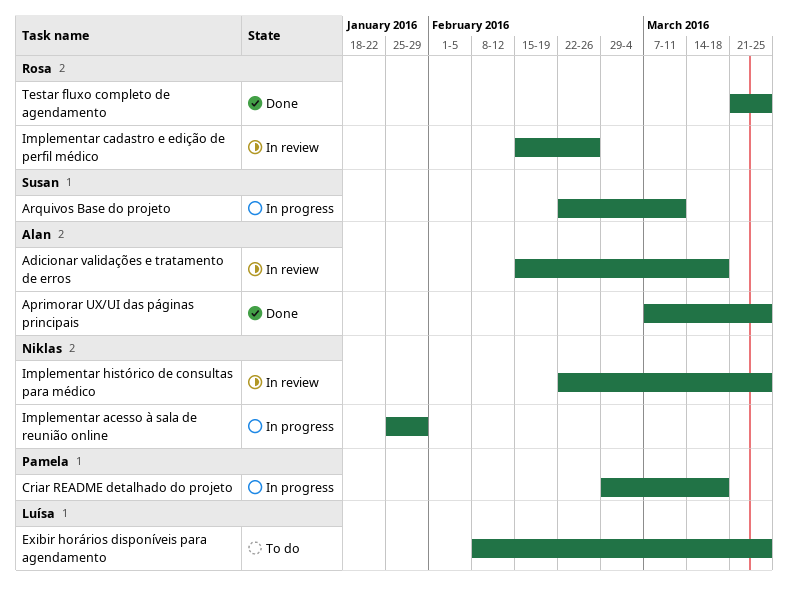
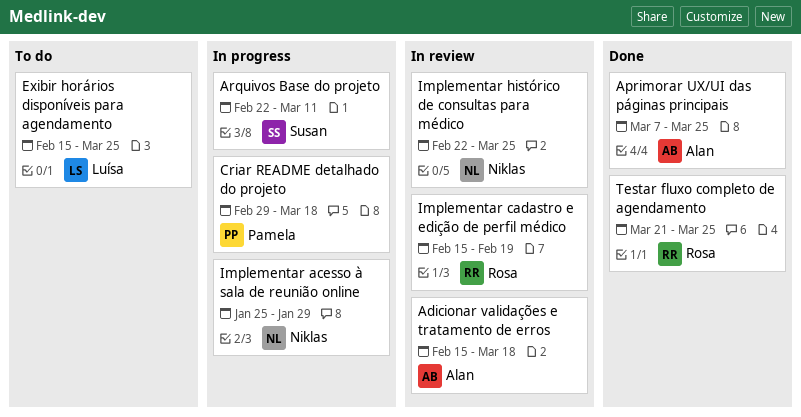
Exibir horários disponíveis para agendamento, start: Feb 8 -> Feb 15
Implementar cadastro e edição de perfil médico, due: Feb 26 -> Feb 19

